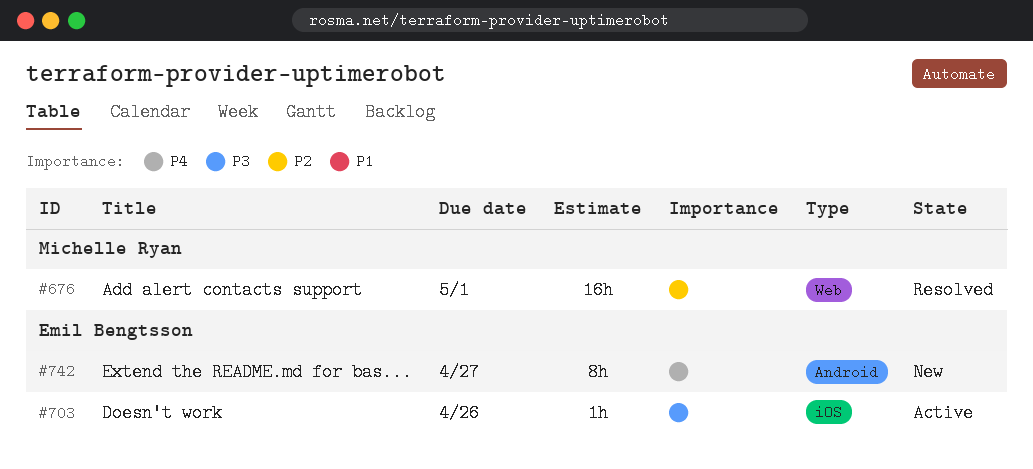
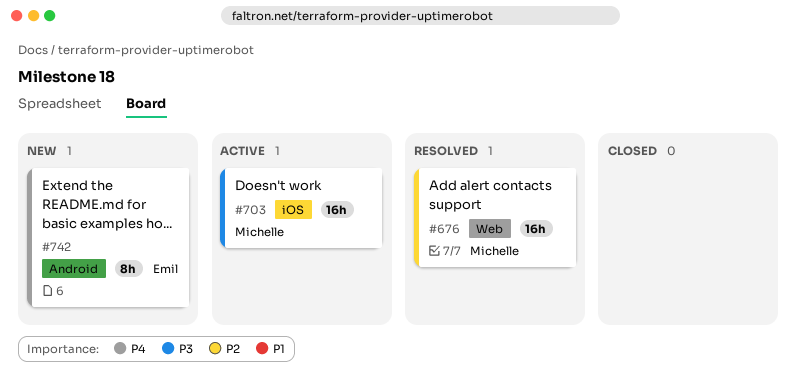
#703, owner: Emil Bengtsson -> Michelle Ryan
#703, estimate: 1h -> 16h

